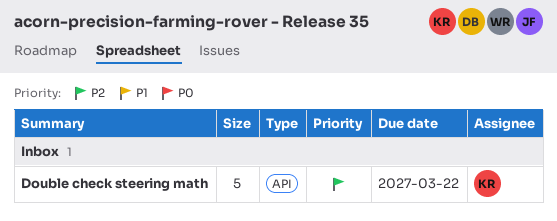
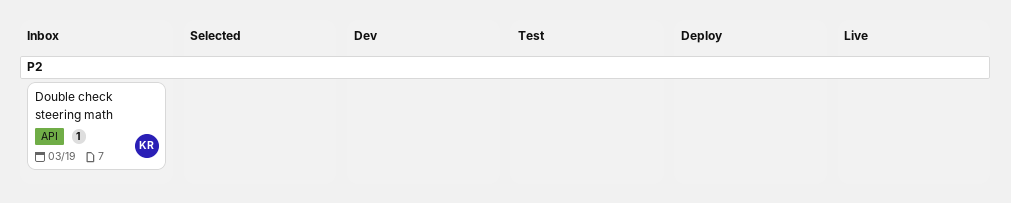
Double check steering math, estimate: 5 -> 1
Double check steering math, due: Mar 22 -> Mar 19

